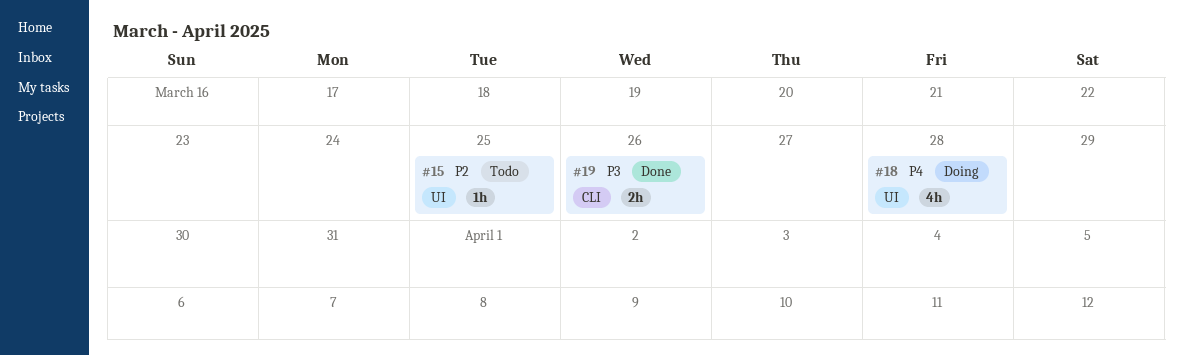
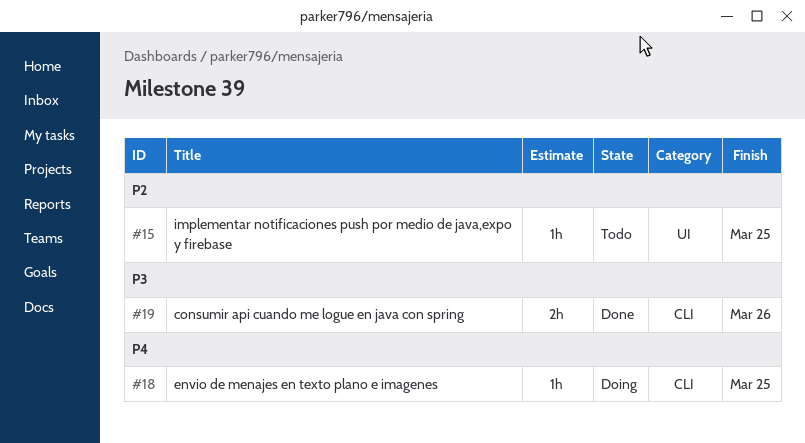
#18, label: UI -> CLI
#18, estimate: 4h -> 1h
#18, due: Mar 28 -> Mar 25

